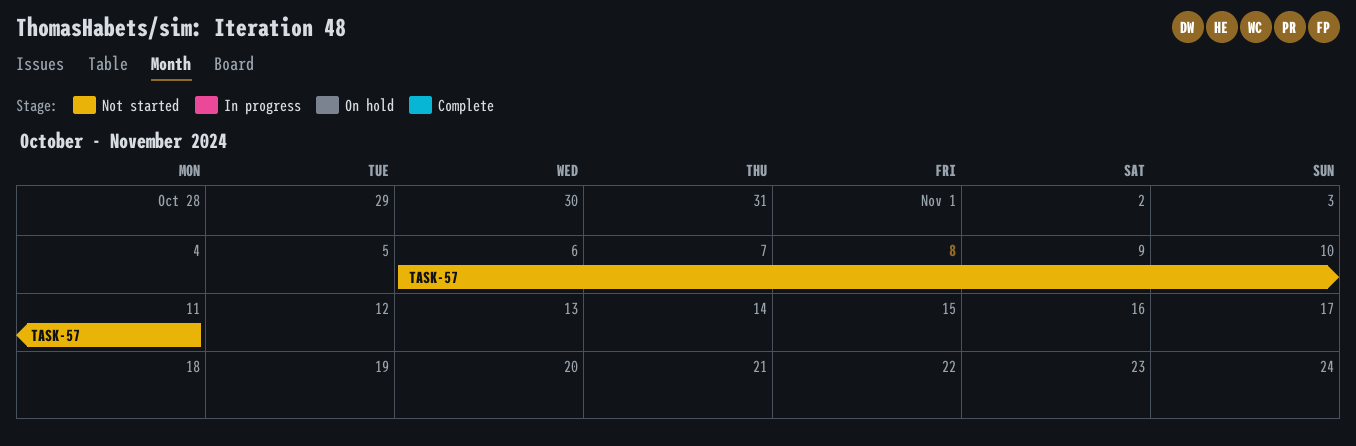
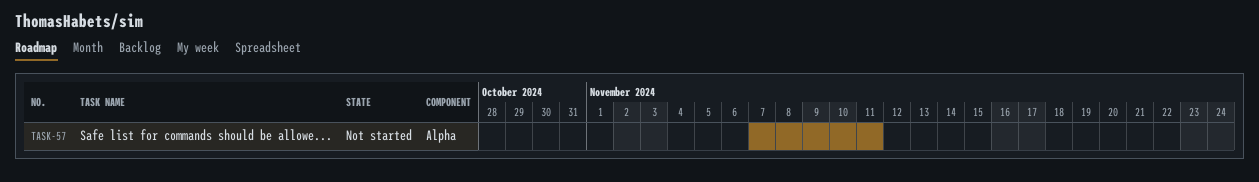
TASK-57, start: Nov 6 -> Nov 7

